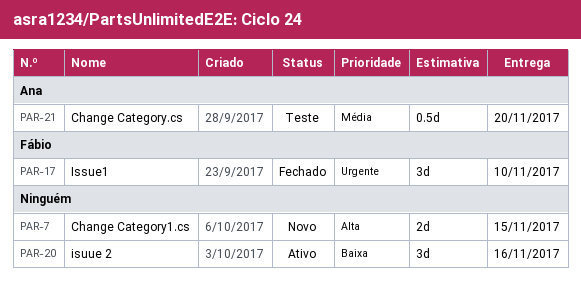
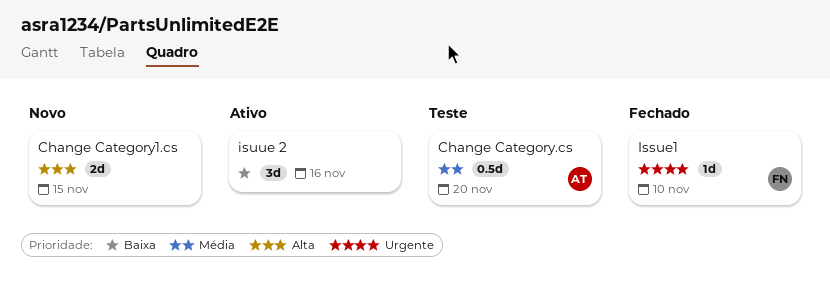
Issue1, estimate: 3d -> 1d

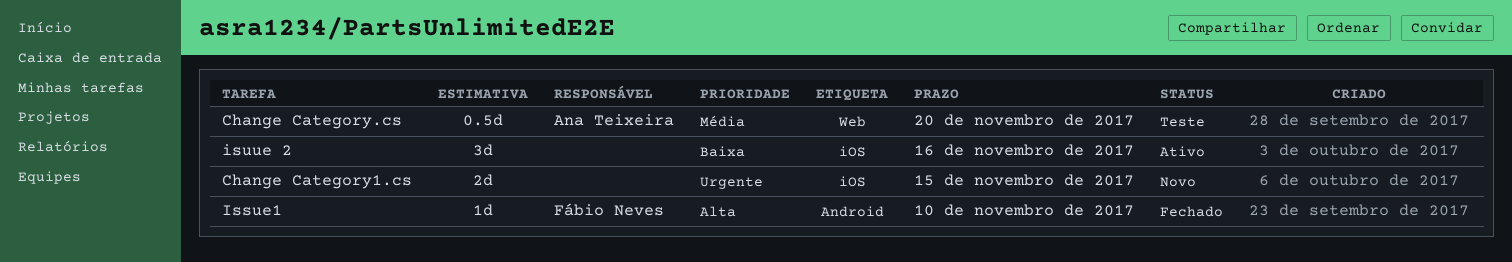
Change Category1.cs, priority: Alta -> Urgente
Issue1, priority: Urgente -> Alta

